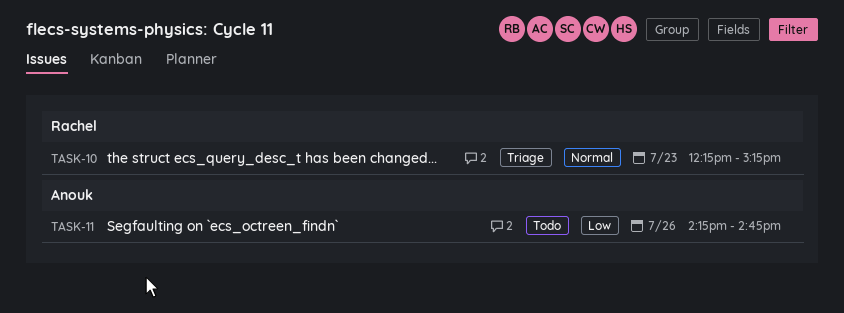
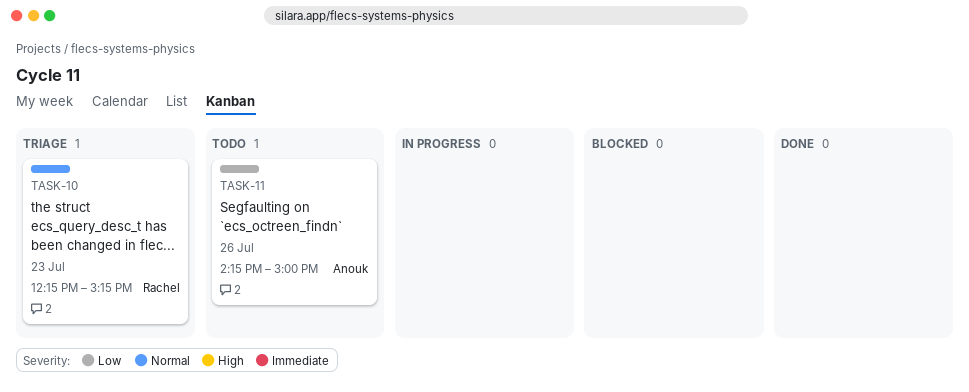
TASK-11, ends: 14:45 -> 15:00

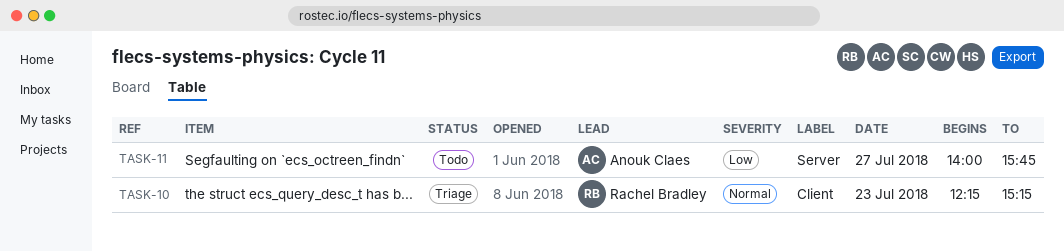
TASK-11, day: Jul 26 -> Jul 27
TASK-11, begins: 14:15 -> 14:00
TASK-11, ends: 15:00 -> 15:45

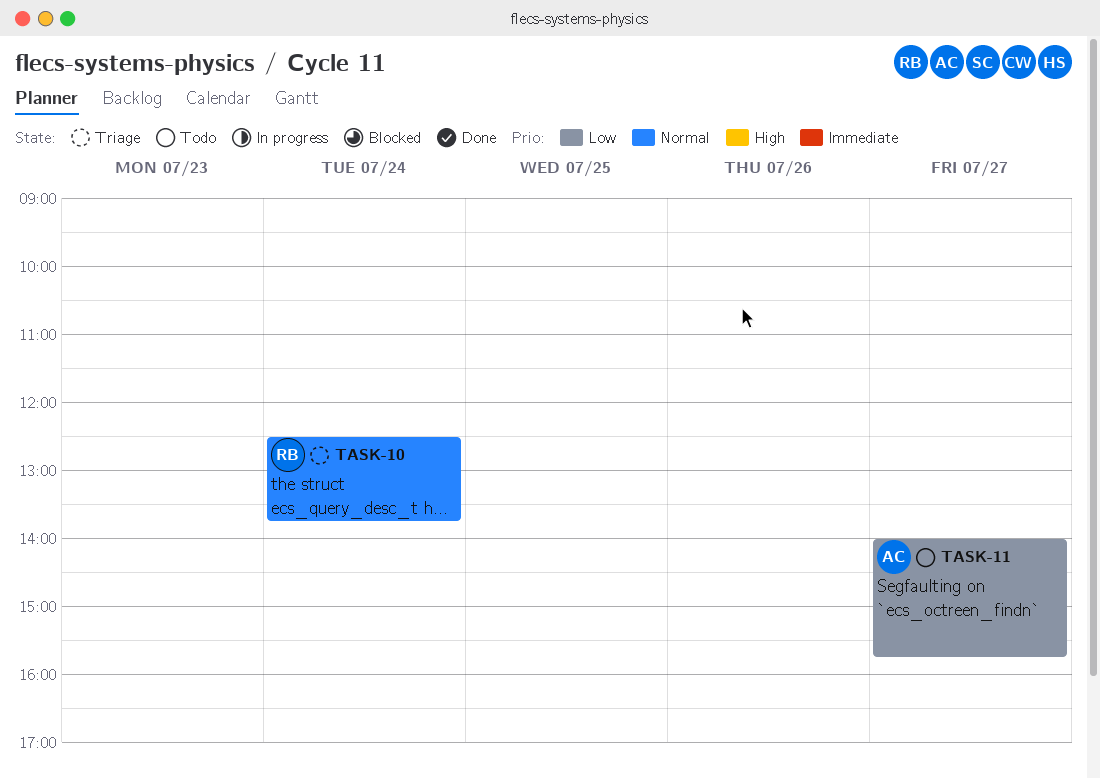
TASK-10, day: Jul 23 -> Jul 24
TASK-10, begins: 12:15 -> 12:30
TASK-10, ends: 15:15 -> 13:45

